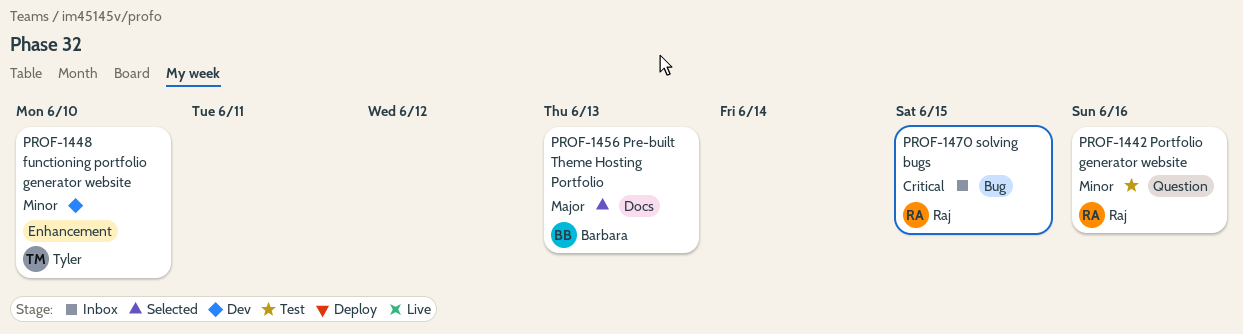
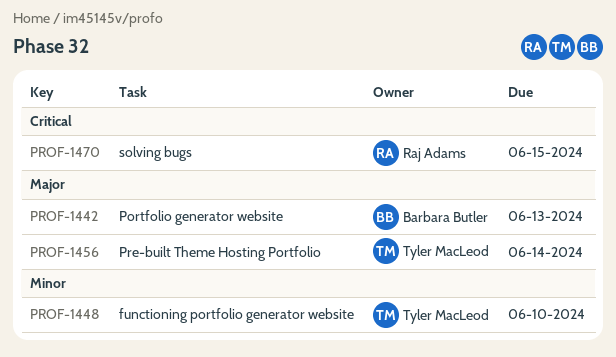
PROF-1442, owner: Raj Adams -> Barbara Butler
PROF-1442, priority: Minor -> Major
PROF-1442, due: Jun 16 -> Jun 13
PROF-1456, owner: Barbara Butler -> Tyler MacLeod
PROF-1456, due: Jun 13 -> Jun 14

